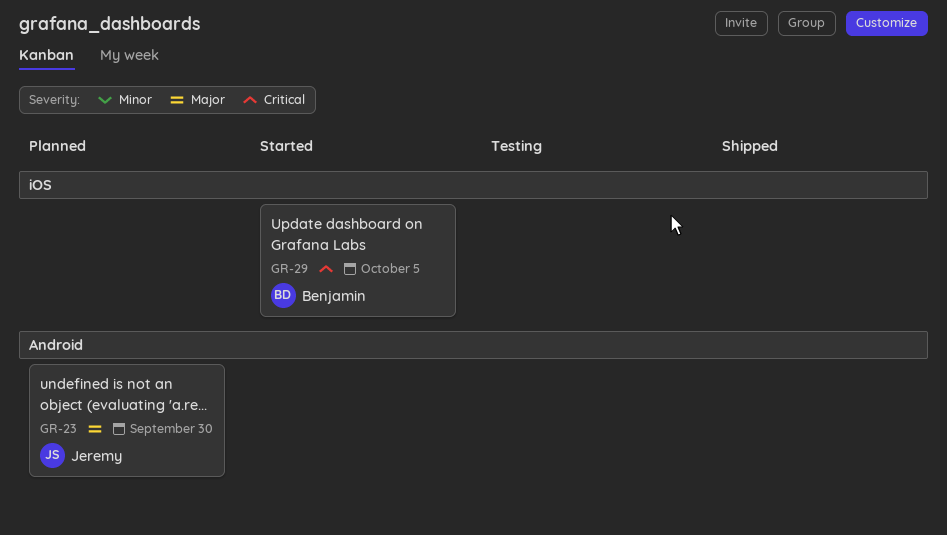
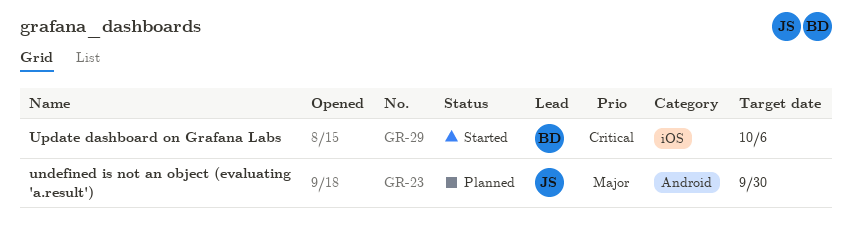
GR-29, due: Oct 5 -> Oct 6

